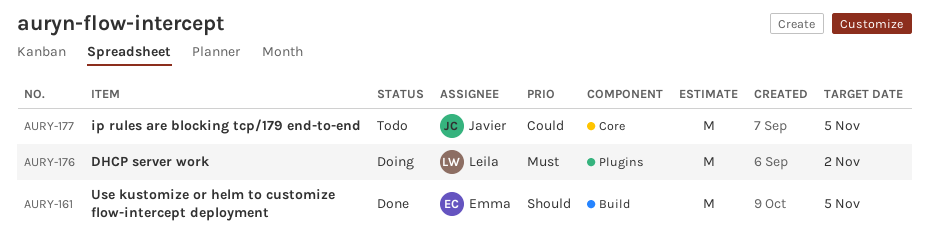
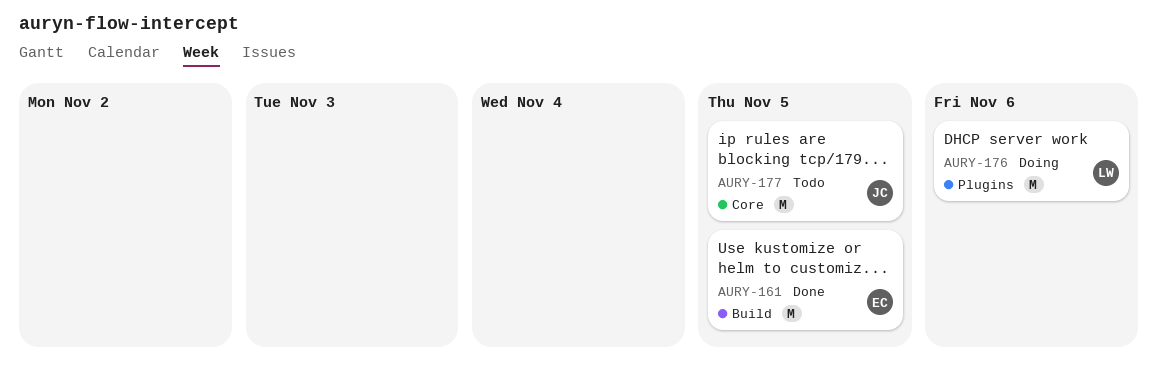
AURY-176, due: Nov 2 -> Nov 6

